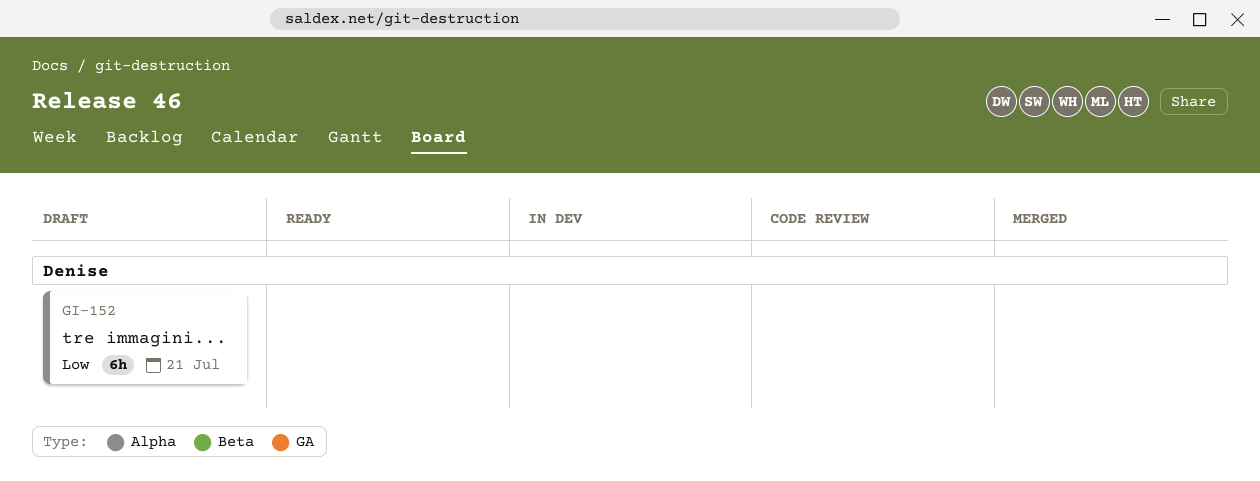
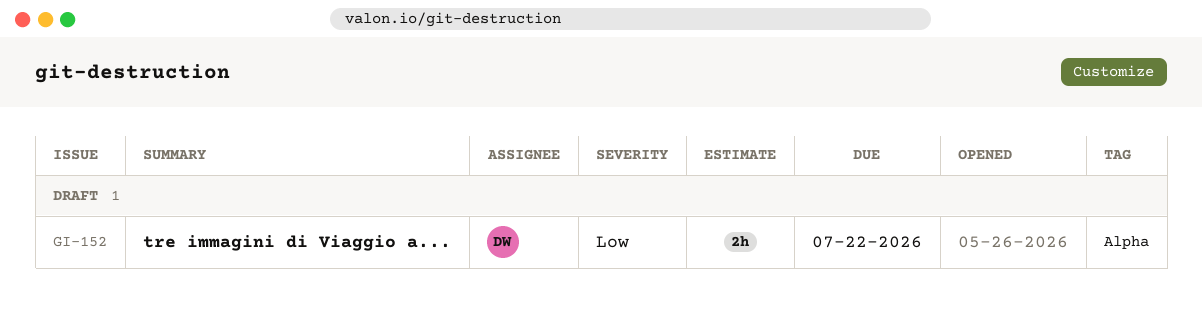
GI-152, estimate: 6h -> 2h
GI-152, due: Jul 21 -> Jul 22

